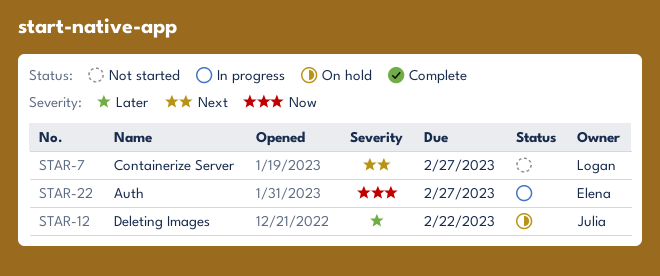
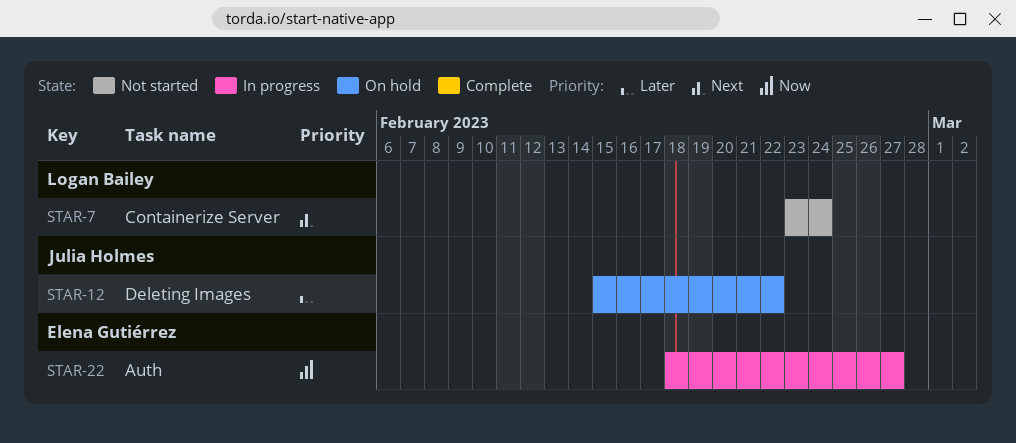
STAR-7, due: Feb 27 -> Feb 24

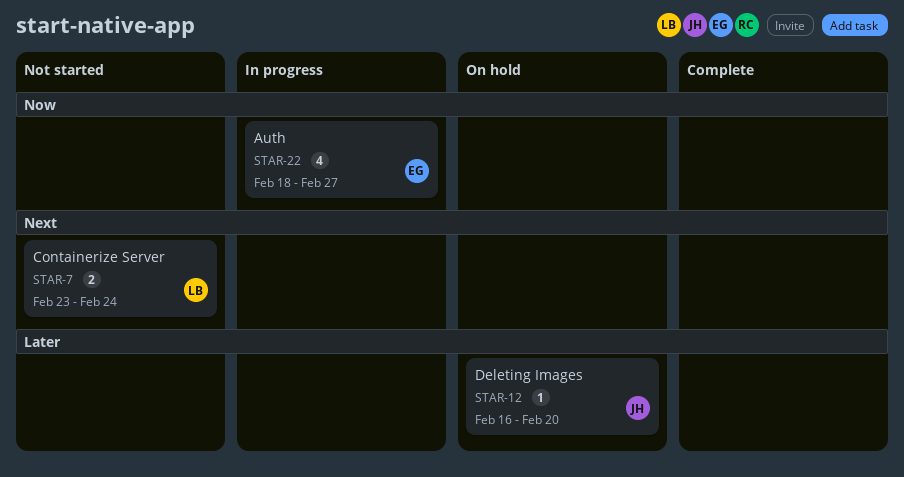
STAR-12, start: Feb 15 -> Feb 16
STAR-12, due: Feb 22 -> Feb 20

